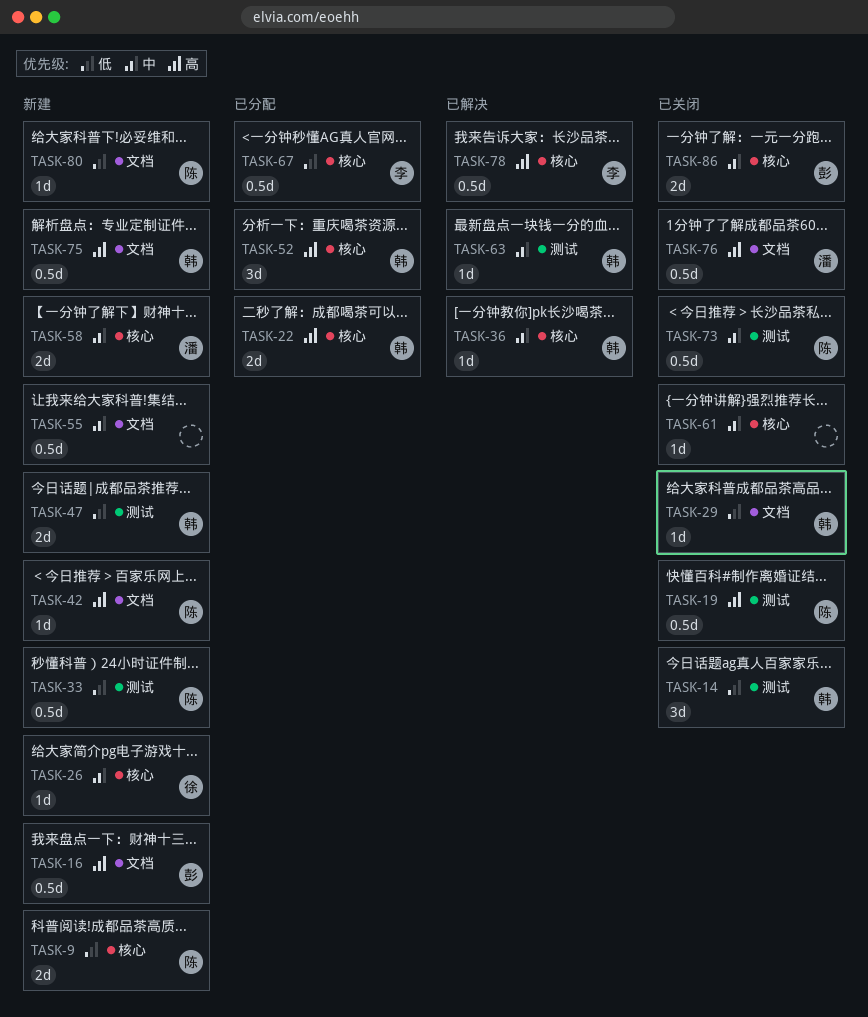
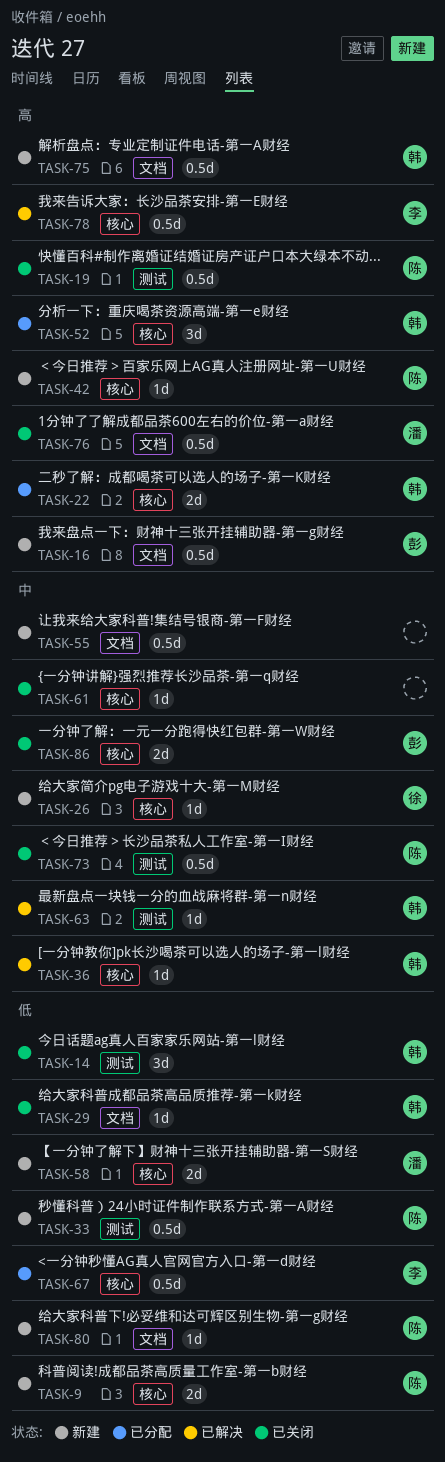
TASK-42, label: 文档 -> 核心
TASK-47: present -> none
TASK-58, priority: 中 -> 低

